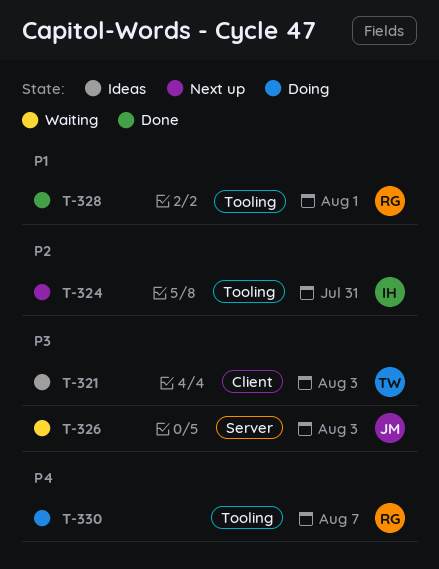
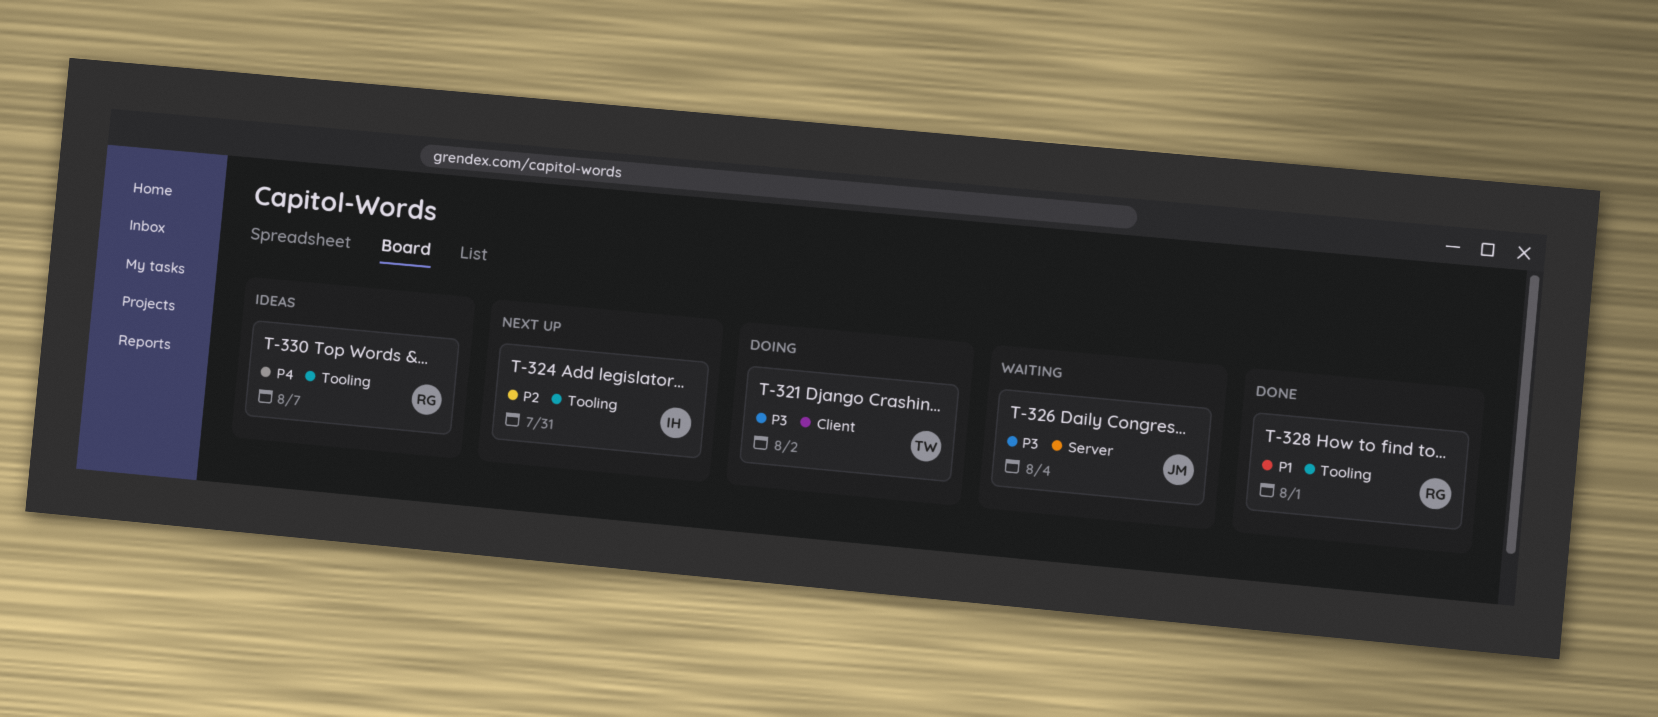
T-321, status: Ideas -> Doing
T-321, due: Aug 3 -> Aug 2
T-326, due: Aug 3 -> Aug 4
T-330, status: Doing -> Ideas

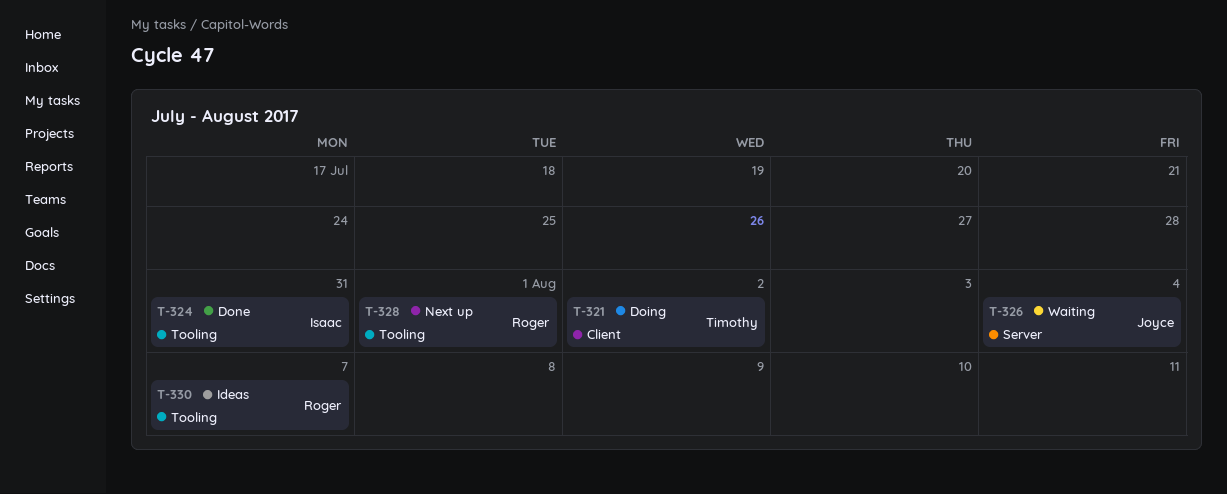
T-324, status: Next up -> Done
T-328, status: Done -> Next up

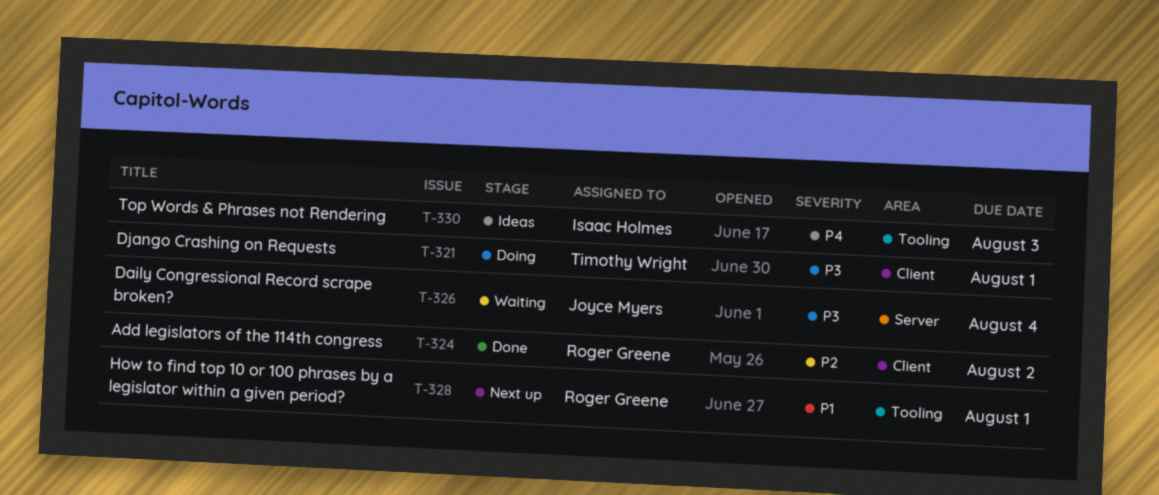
T-321, due: Aug 2 -> Aug 1
T-324, owner: Isaac Holmes -> Roger Greene
T-324, label: Tooling -> Client
T-324, due: Jul 31 -> Aug 2
T-330, owner: Roger Greene -> Isaac Holmes
T-330, due: Aug 7 -> Aug 3

